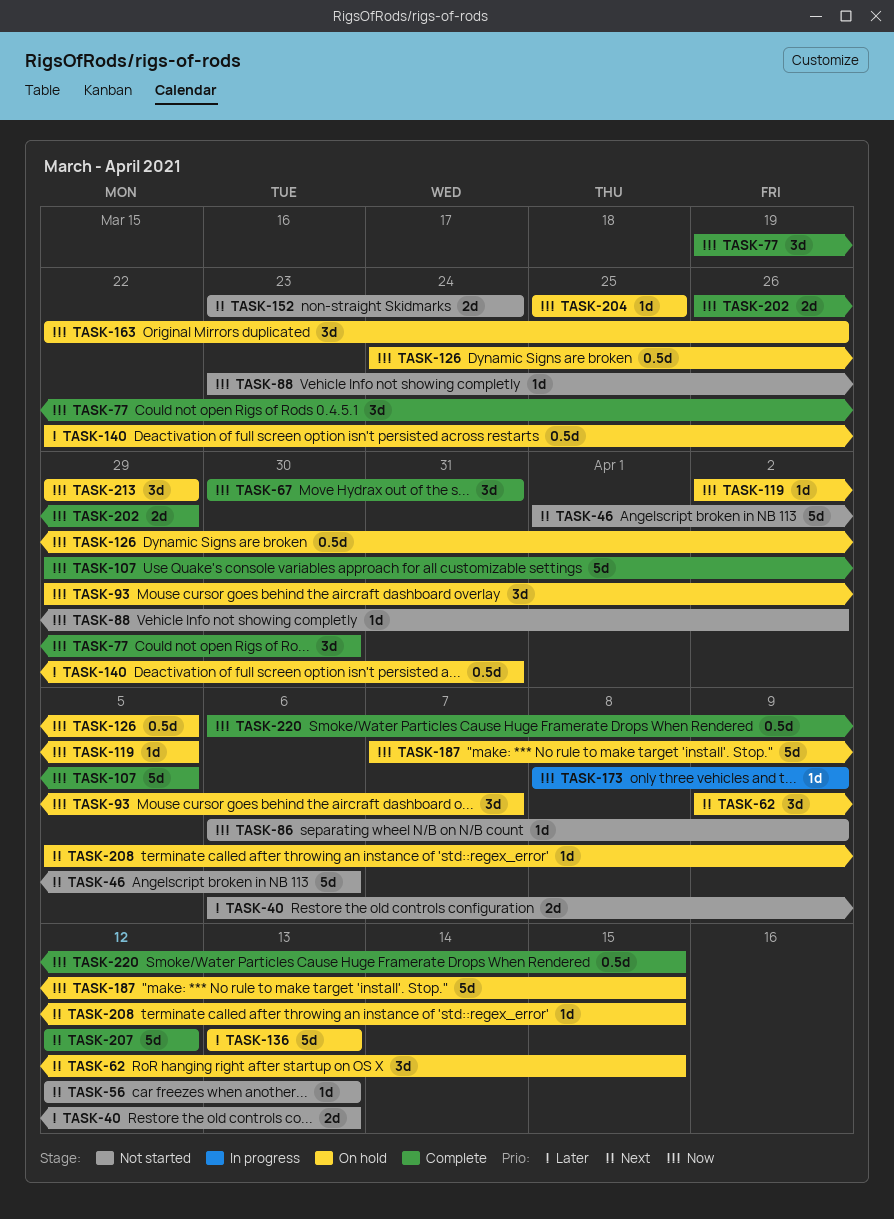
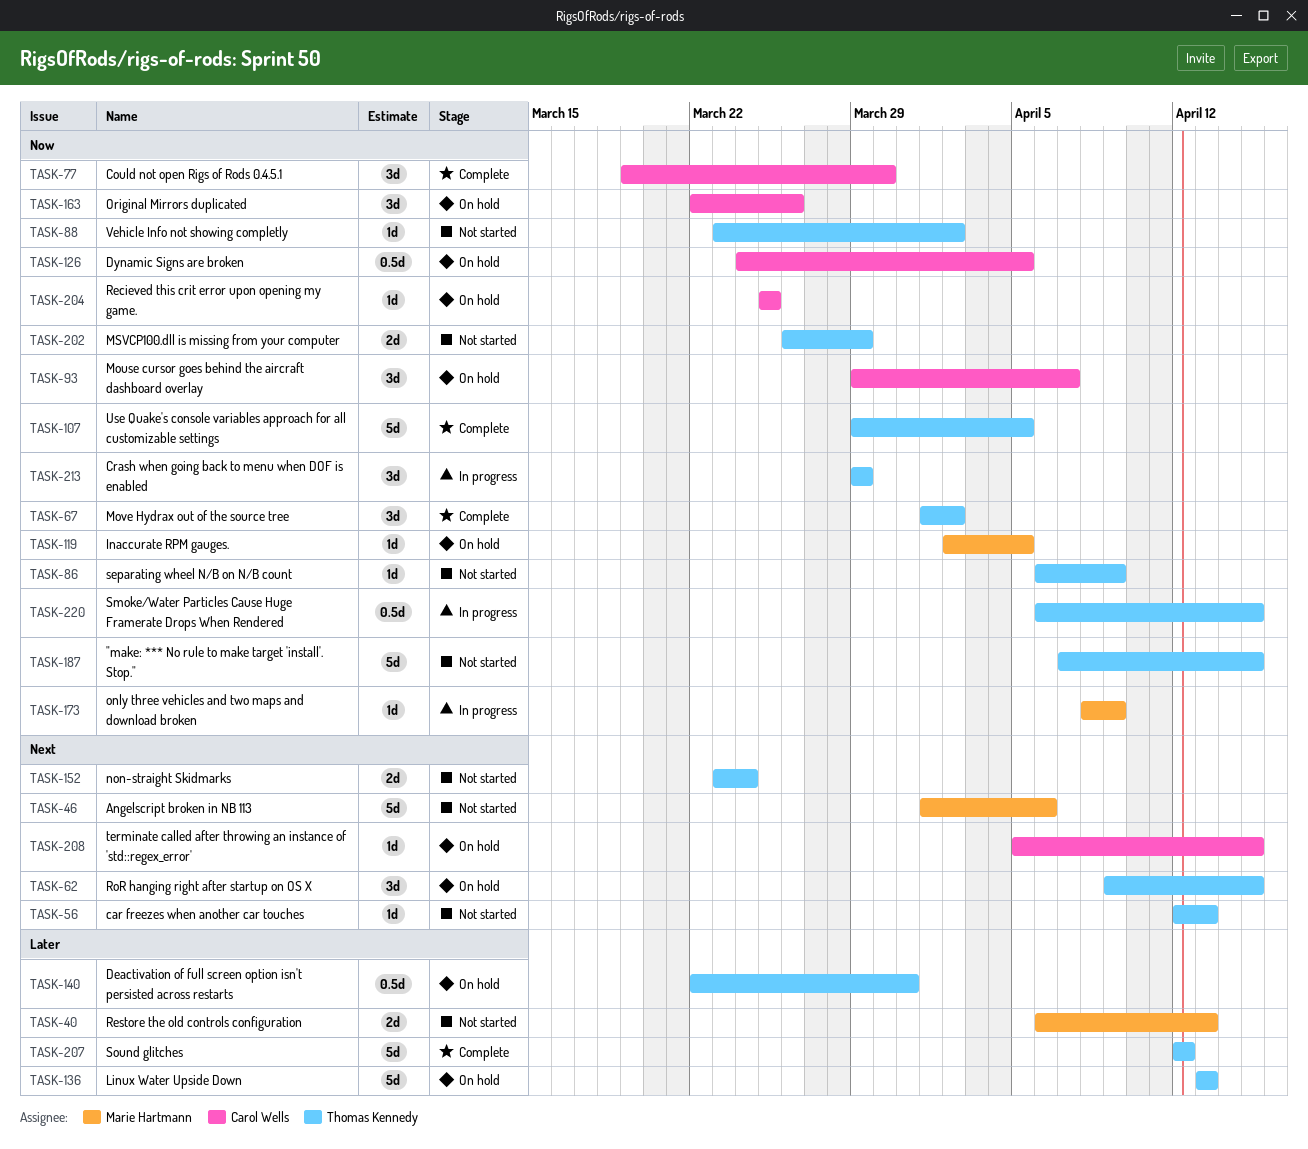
TASK-67, start: Mar 30 -> Apr 1
TASK-67, due: Mar 31 -> Apr 2
TASK-187, status: On hold -> Not started
TASK-202, status: Complete -> Not started
TASK-207, priority: Next -> Later
TASK-213, status: On hold -> In progress
TASK-220, status: Complete -> In progress

